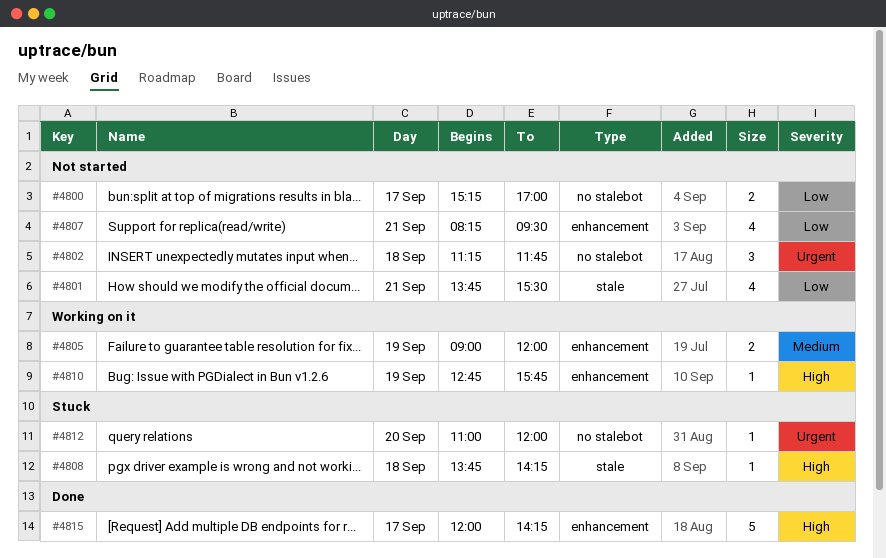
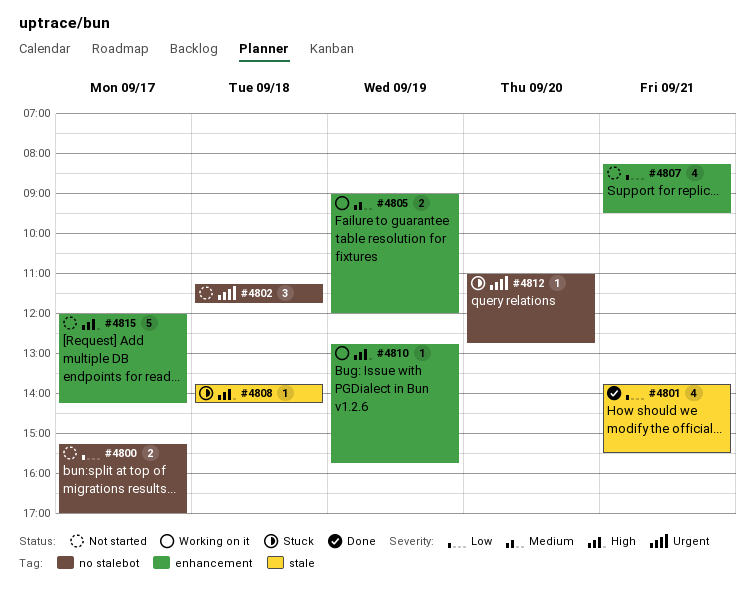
#4801, status: Not started -> Done
#4812, ends: 12:00 -> 12:45
#4815, status: Done -> Not started

